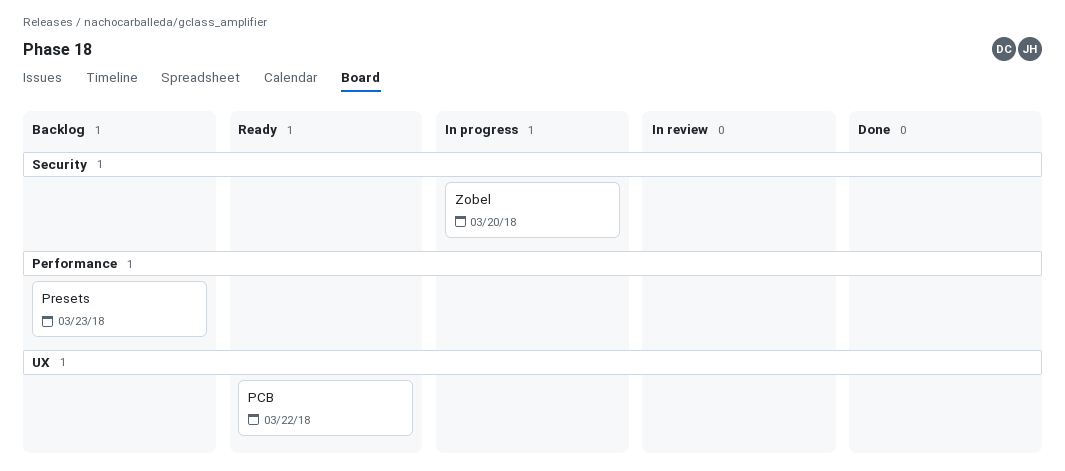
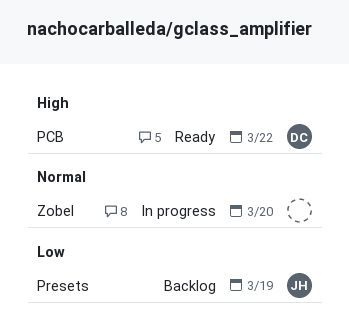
Presets, due: Mar 23 -> Mar 19

